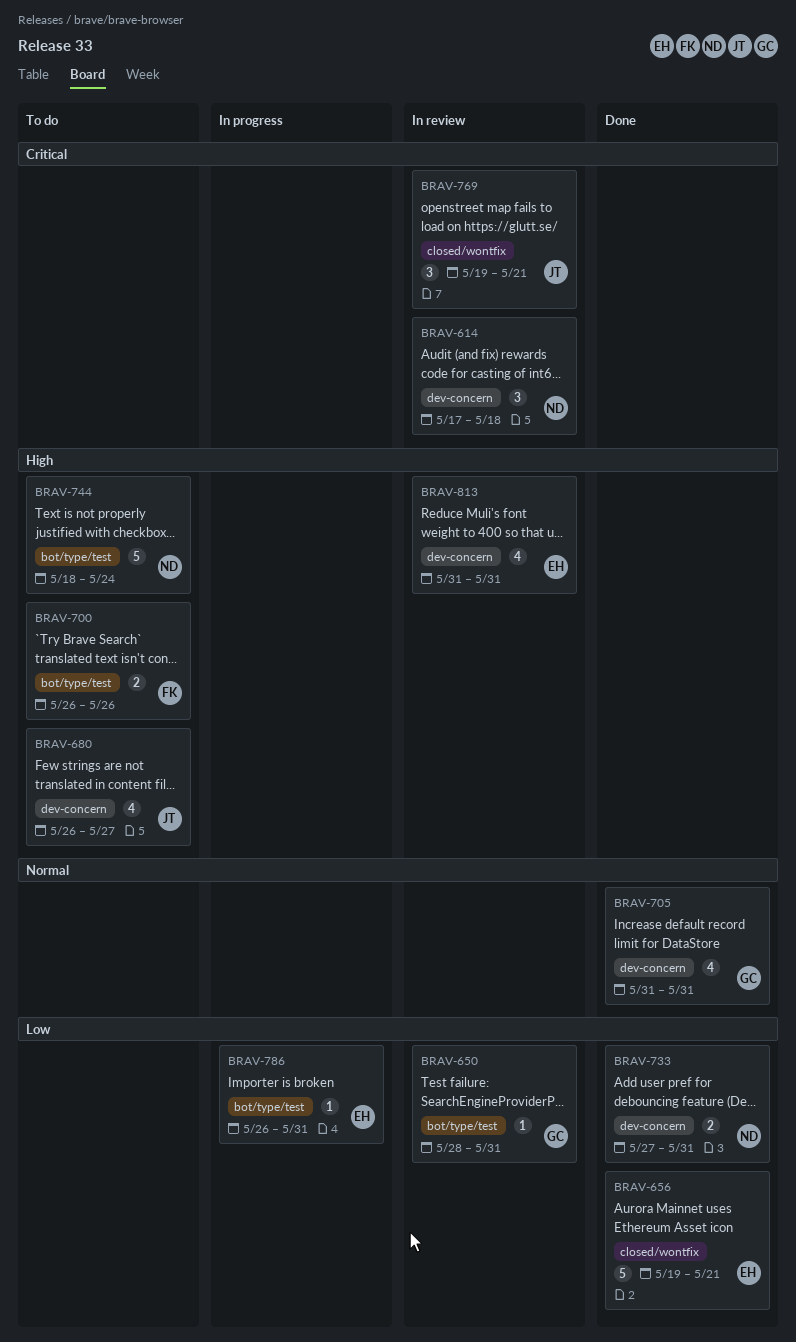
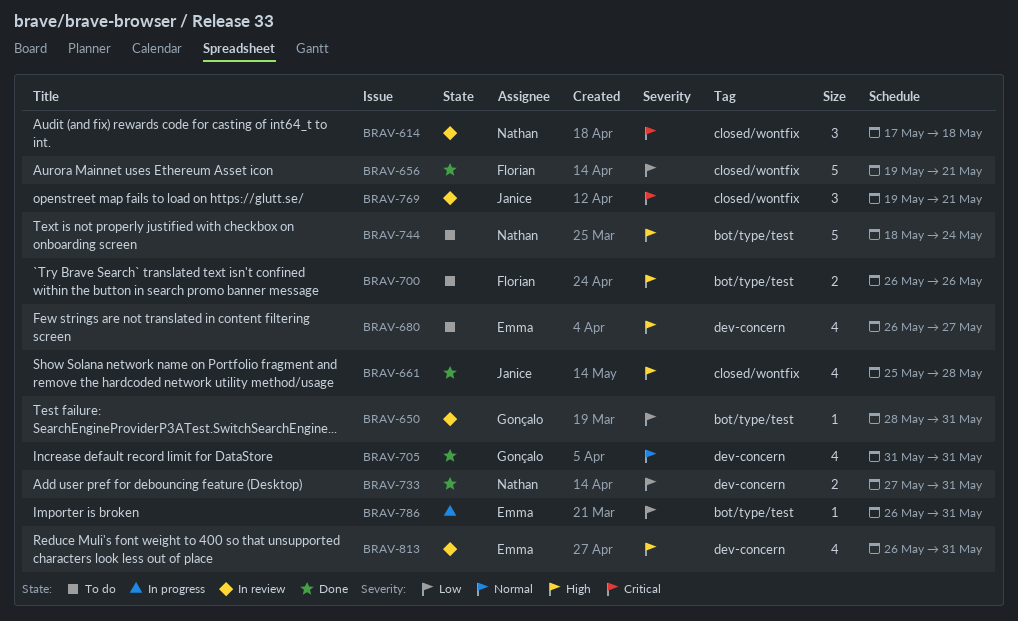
BRAV-614, label: dev-concern -> closed/wontfix
BRAV-656, owner: Emma -> Florian
BRAV-661: none -> present
BRAV-680, owner: Janice -> Emma
BRAV-813, start: May 31 -> May 26

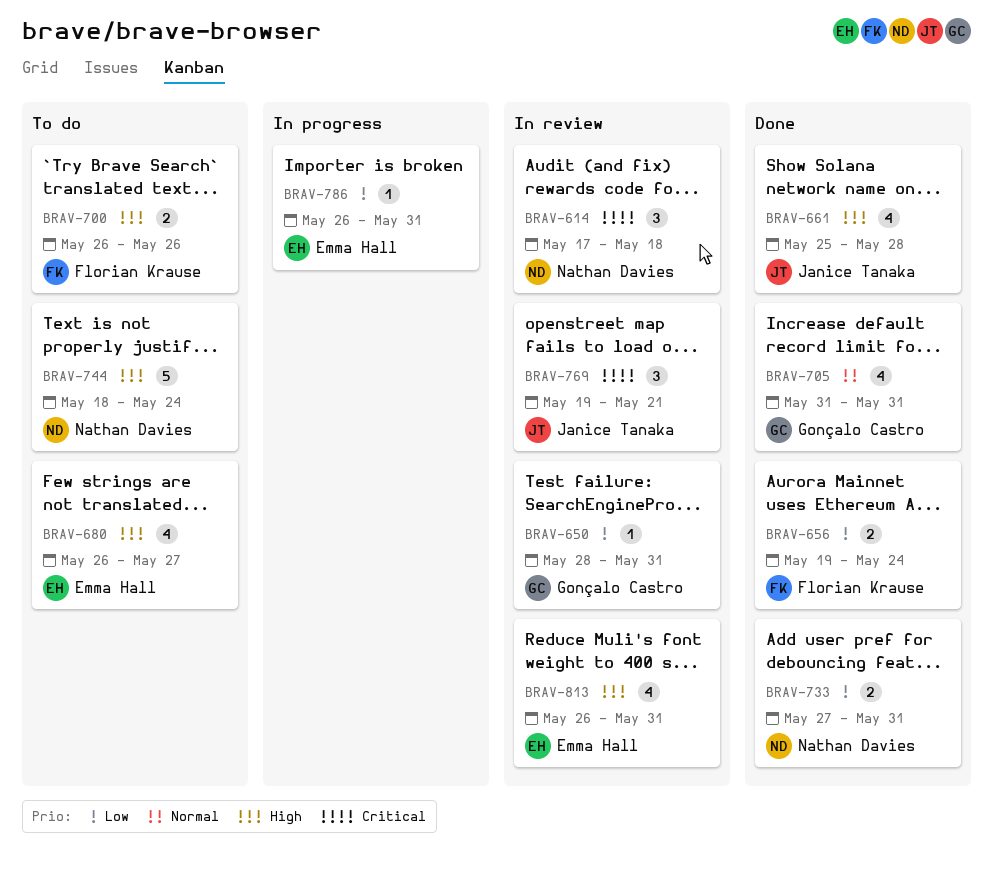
BRAV-656, estimate: 5 -> 2
BRAV-656, due: May 21 -> May 24

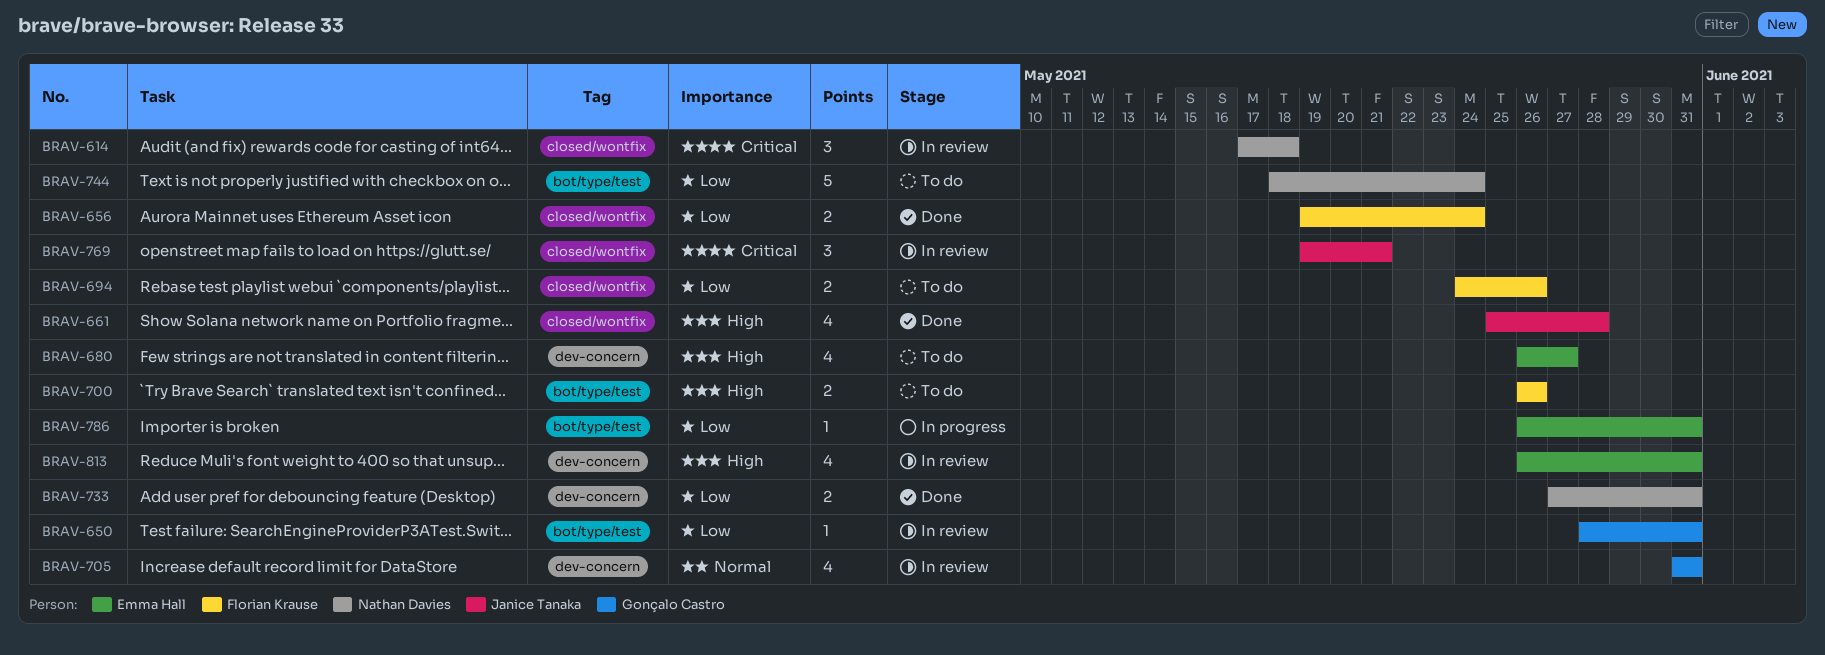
BRAV-694: none -> present
BRAV-705, status: Done -> In review
BRAV-744, priority: High -> Low

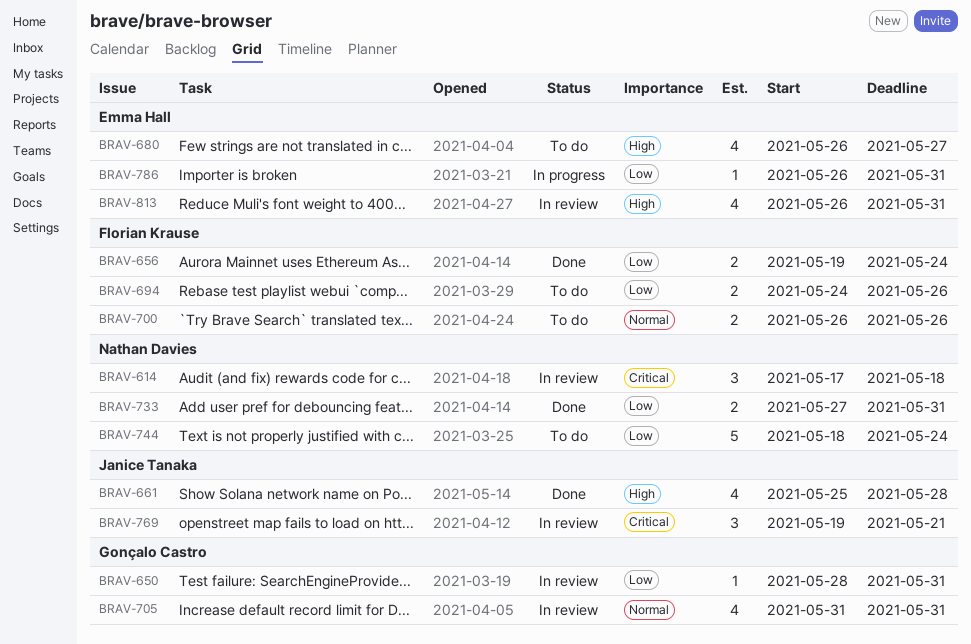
BRAV-700, priority: High -> Normal

